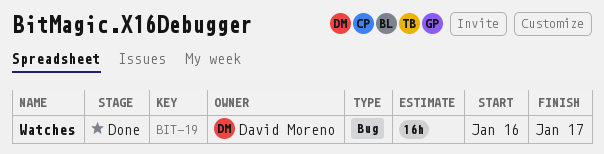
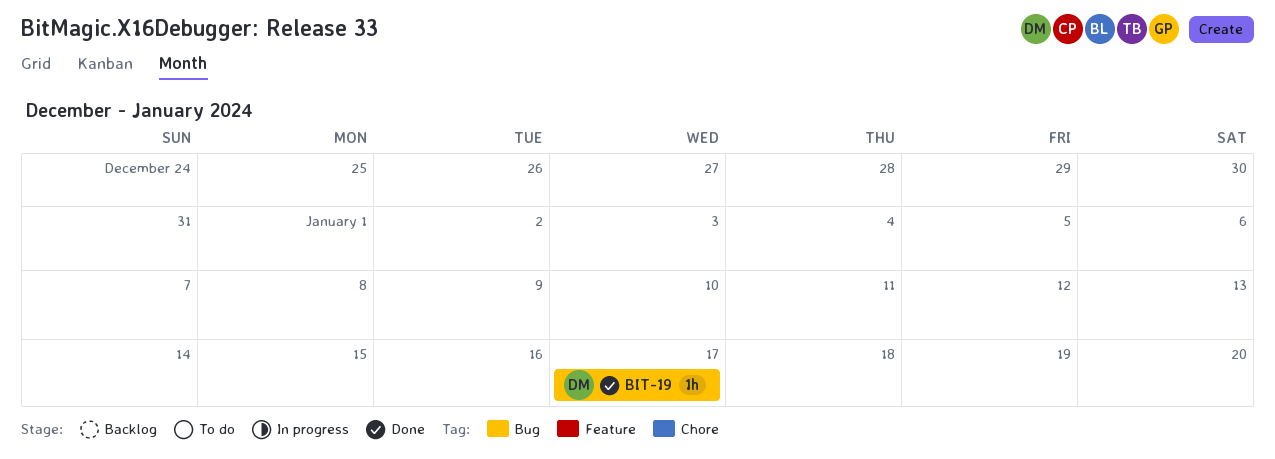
BIT-19, estimate: 16h -> 1h
BIT-19, start: Jan 16 -> Jan 17

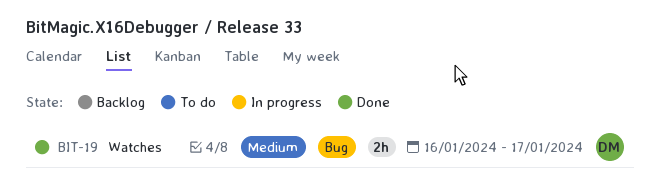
BIT-19, estimate: 1h -> 2h
BIT-19, start: Jan 17 -> Jan 16

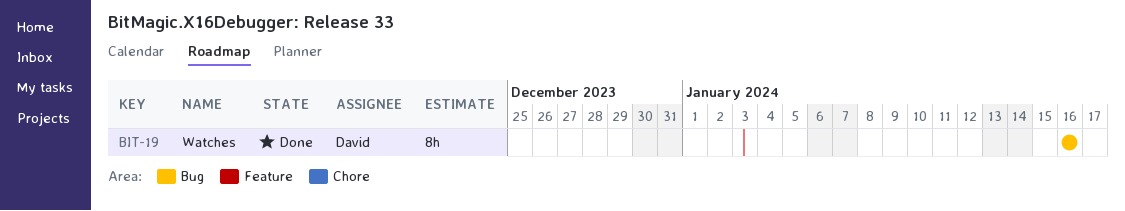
BIT-19, estimate: 2h -> 8h
BIT-19, due: Jan 17 -> Jan 16

